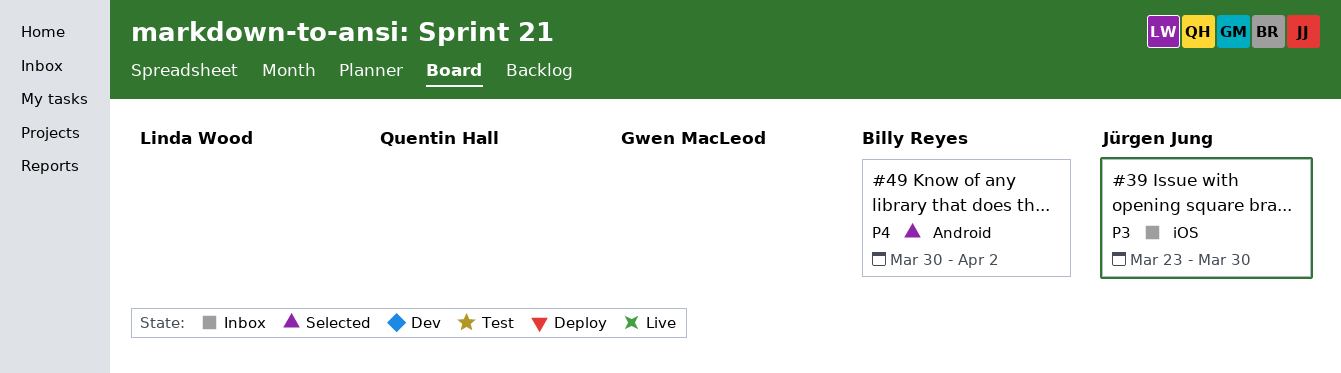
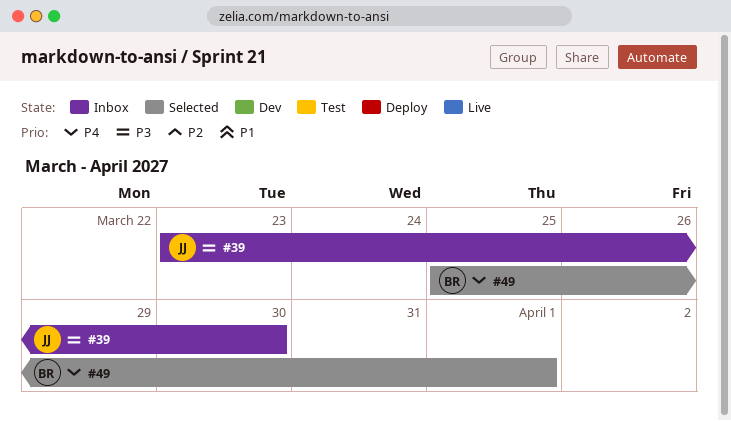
#49, start: Mar 30 -> Mar 25
#49, due: Apr 2 -> Apr 1

